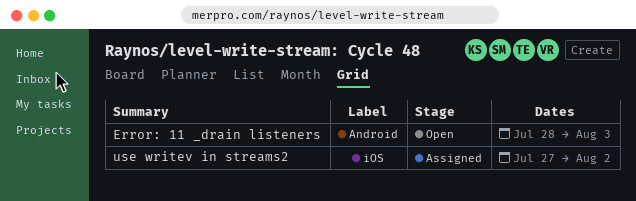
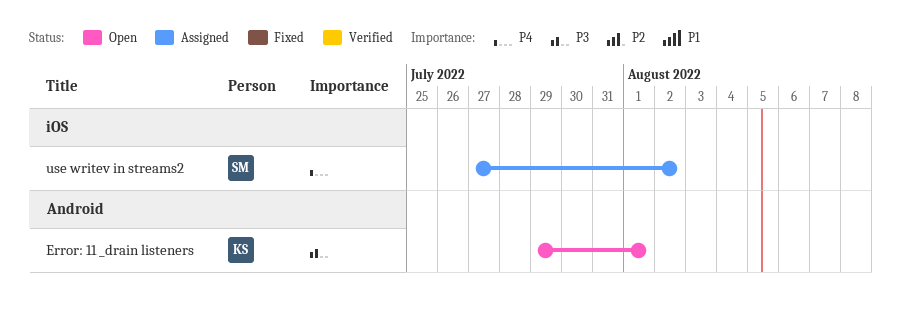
Error: 11 _drain listeners, start: Jul 28 -> Jul 29
Error: 11 _drain listeners, due: Aug 3 -> Aug 1

